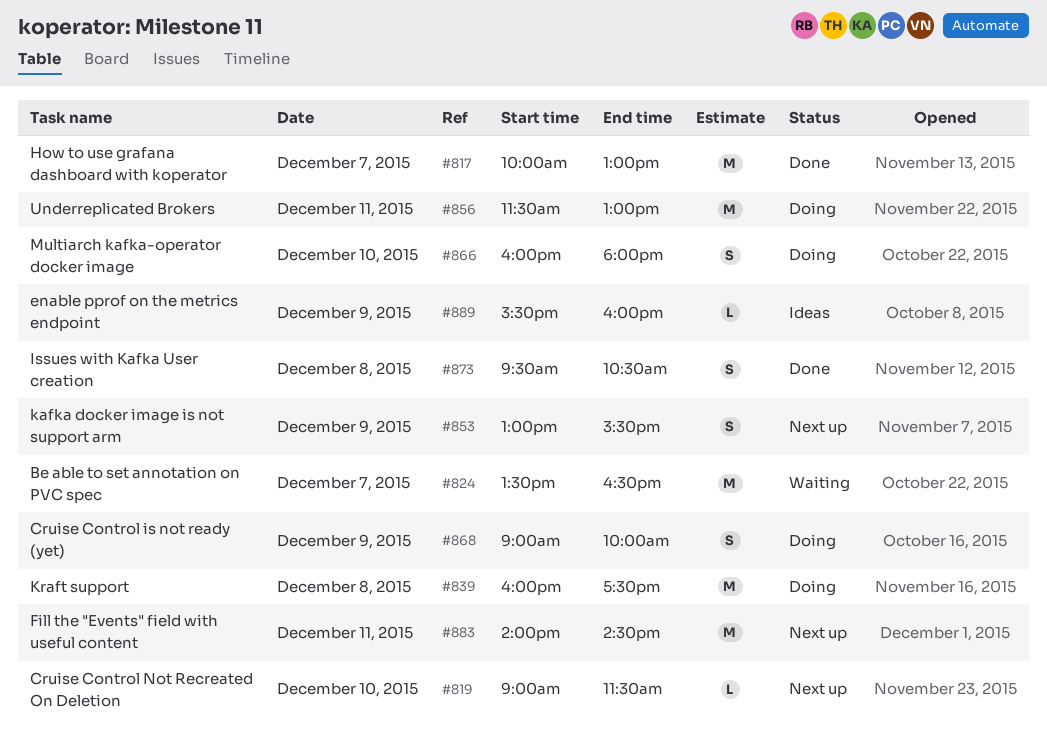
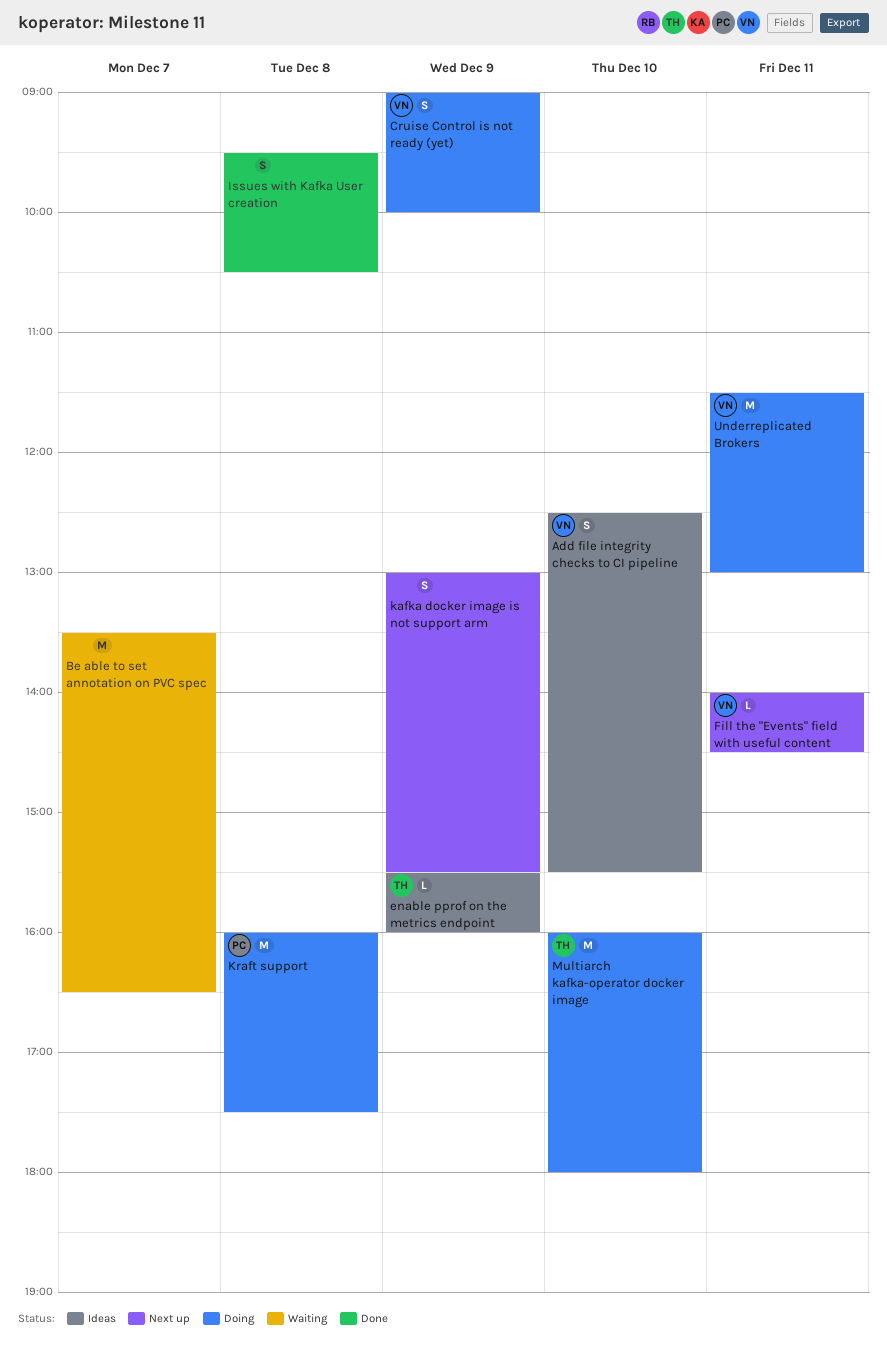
Add file integrity checks to CI pipeline: none -> present
Cruise Control Not Recreated On Deletion: present -> none
Fill the "Events" field with useful content, estimate: M -> L
How to use grafana dashboard with koperator: present -> none
Multiarch kafka-operator docker image, estimate: S -> M

